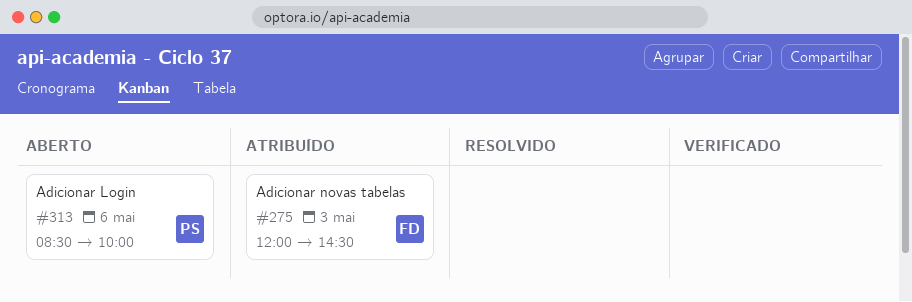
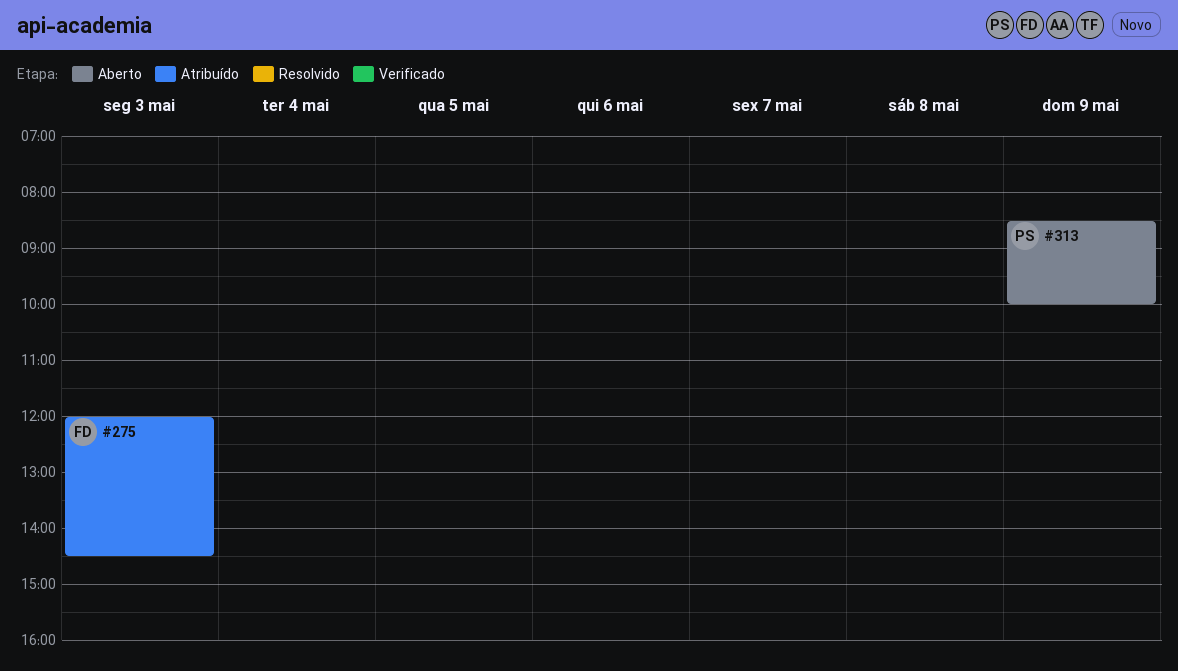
#313, day: May 6 -> May 9

